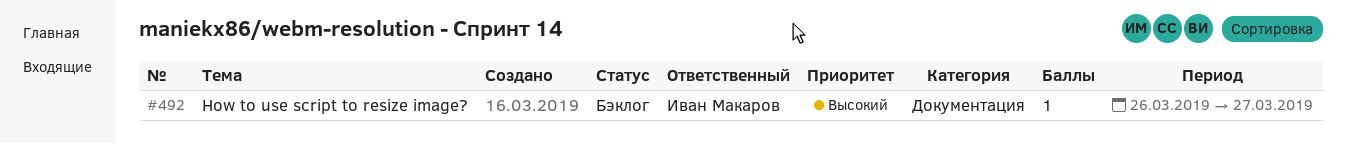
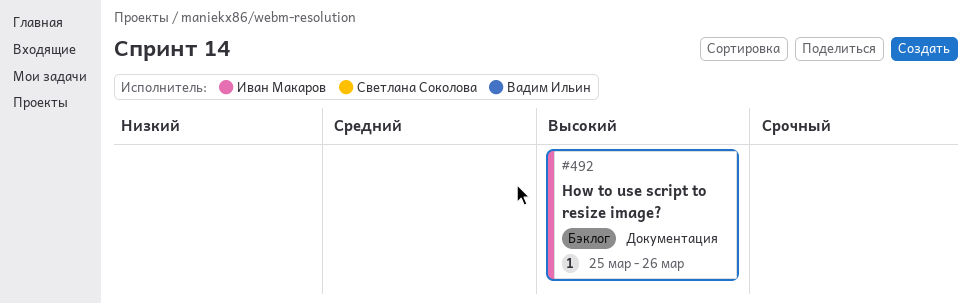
#492, start: Mar 26 -> Mar 25
#492, due: Mar 27 -> Mar 26

